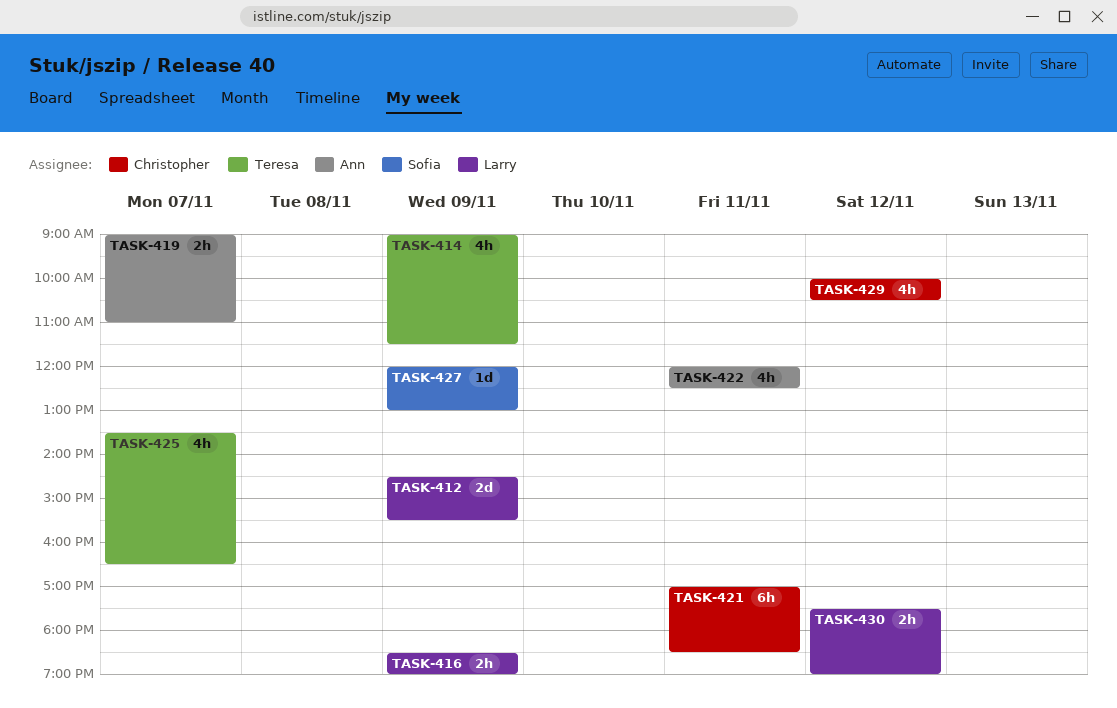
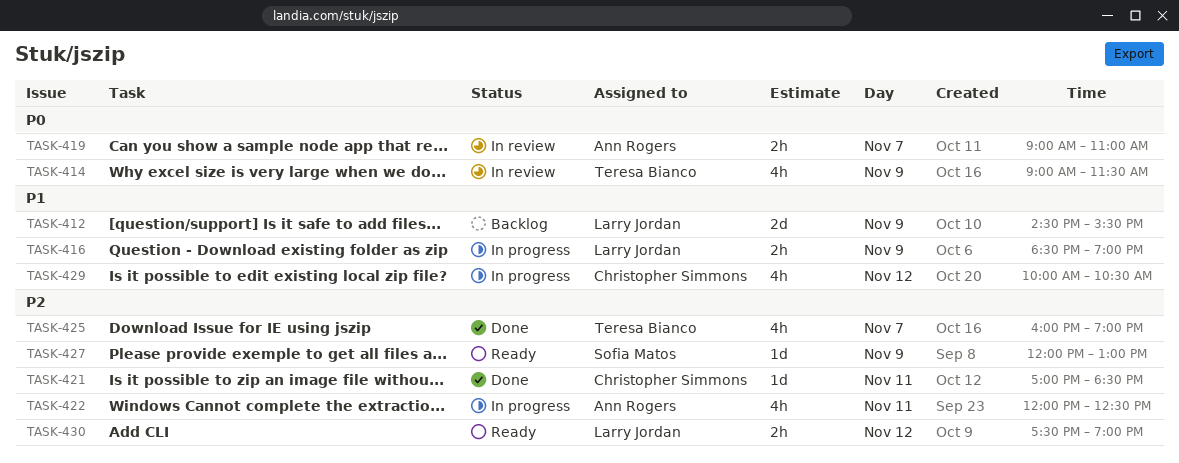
TASK-421, estimate: 6h -> 1d
TASK-425, begins: 13:30 -> 16:00
TASK-425, ends: 16:30 -> 19:00

